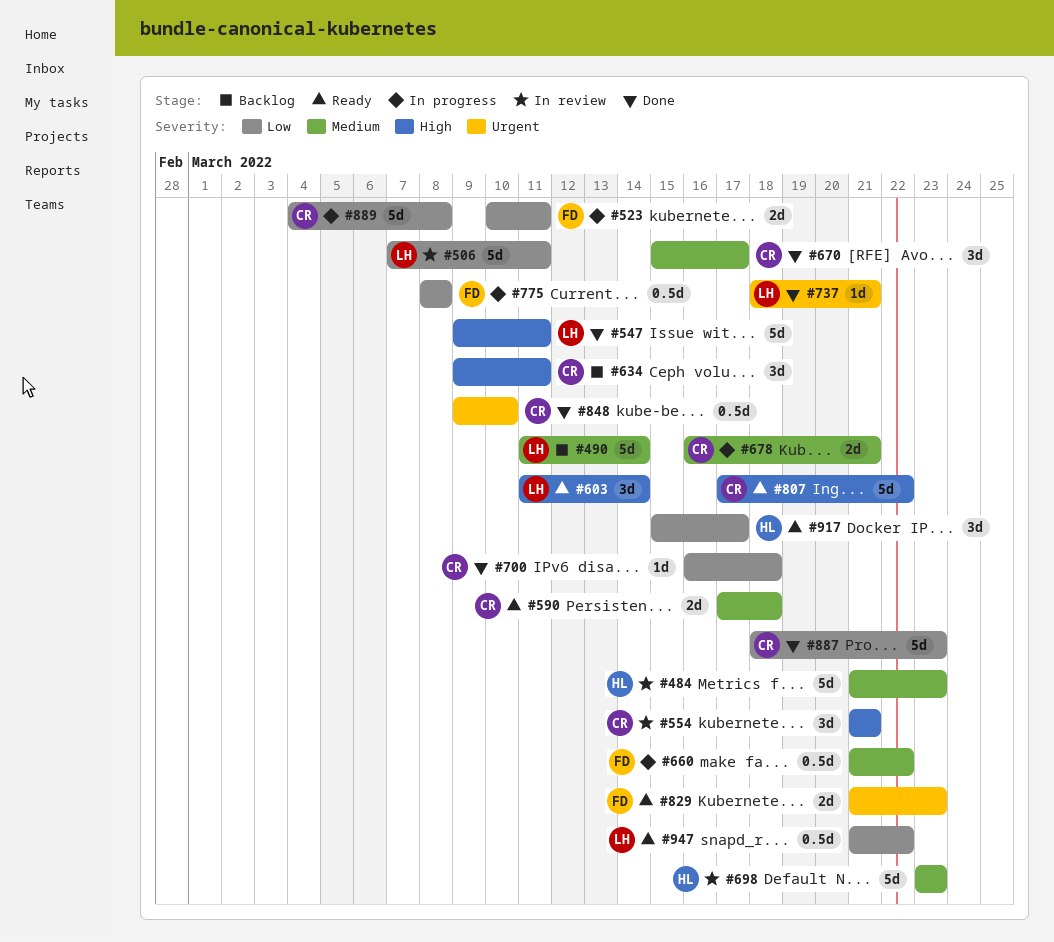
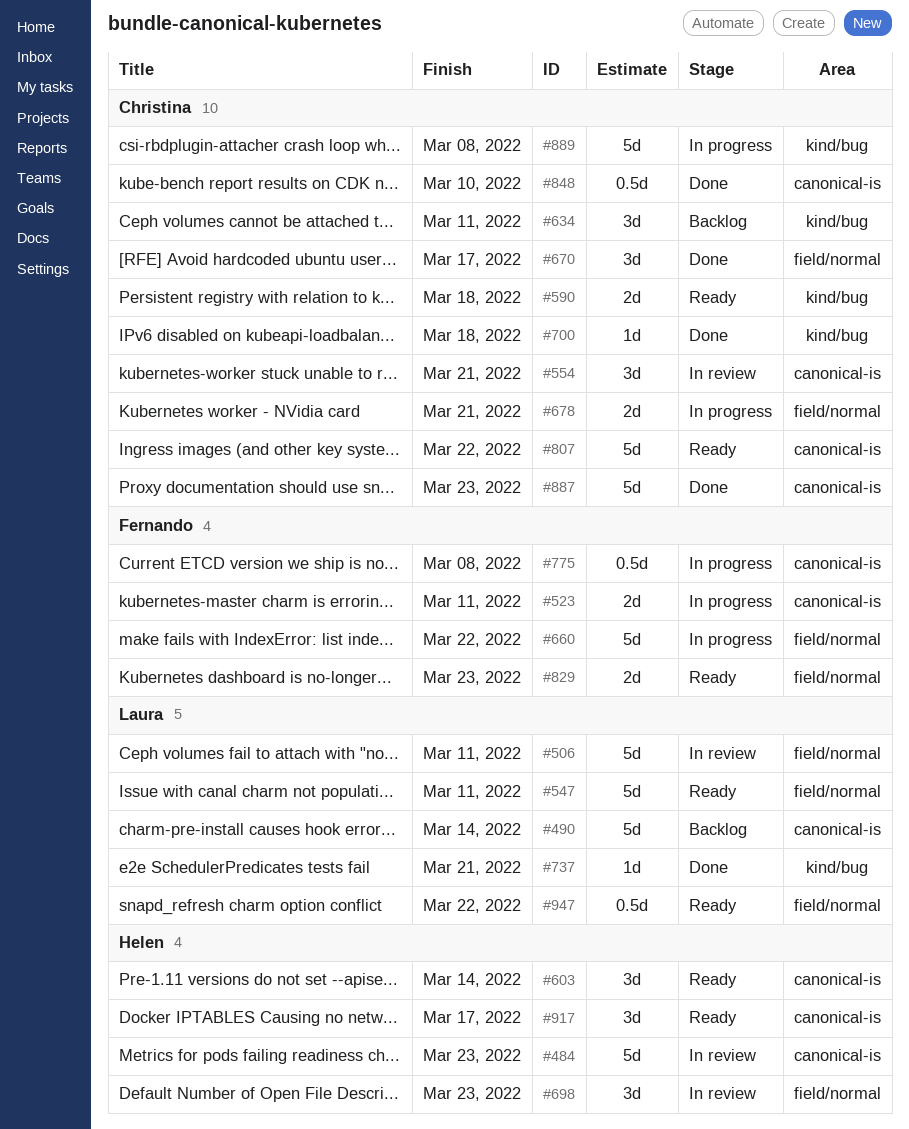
#547, status: Done -> Ready
#603, owner: Laura -> Helen
#660, estimate: 0.5d -> 5d
#698, estimate: 5d -> 3d

